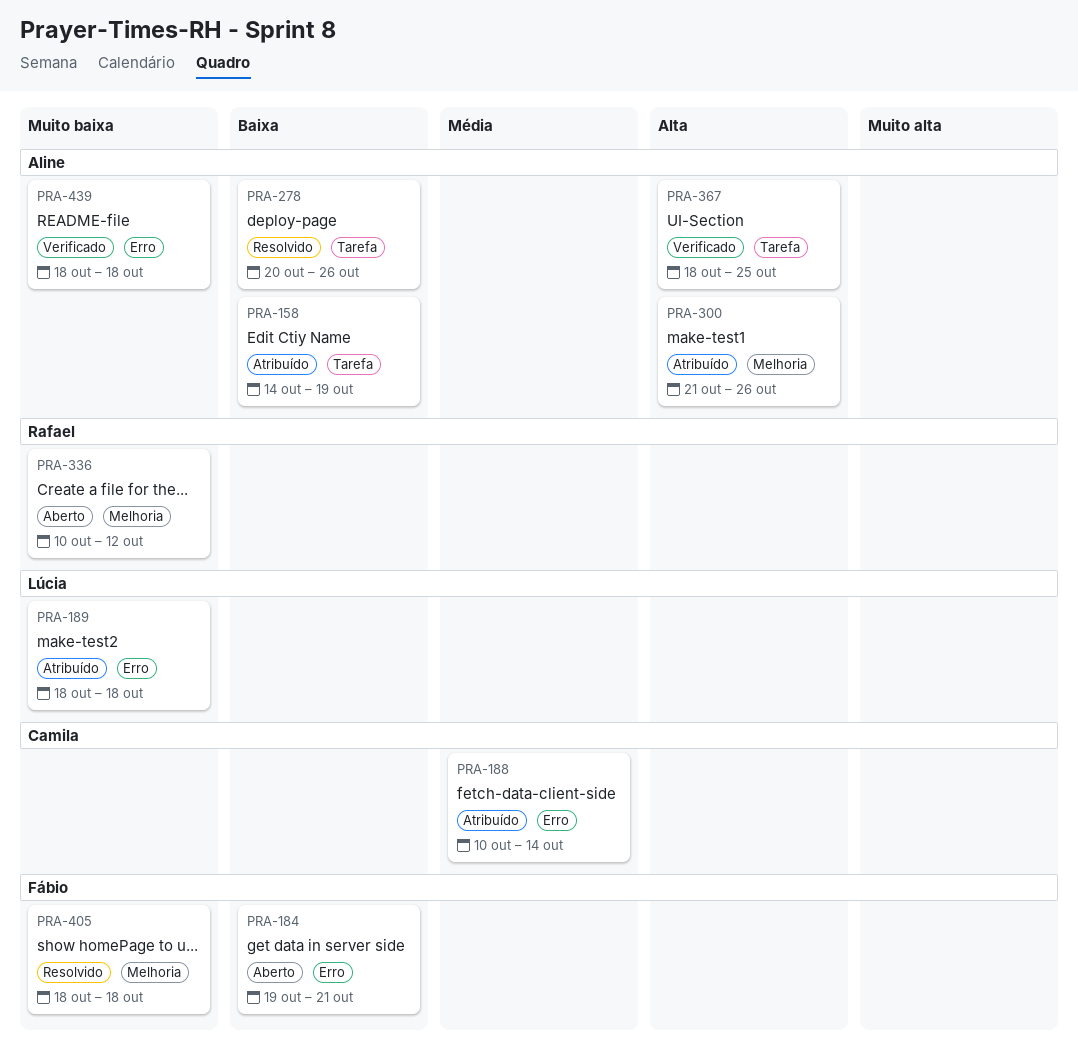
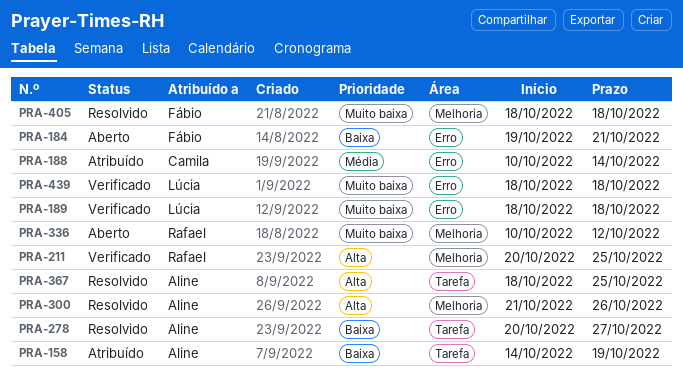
PRA-189, status: Atribuído -> Verificado
PRA-211: none -> present
PRA-278, due: Oct 26 -> Oct 27
PRA-300, status: Atribuído -> Resolvido
PRA-367, status: Verificado -> Resolvido
PRA-439, owner: Aline -> Lúcia

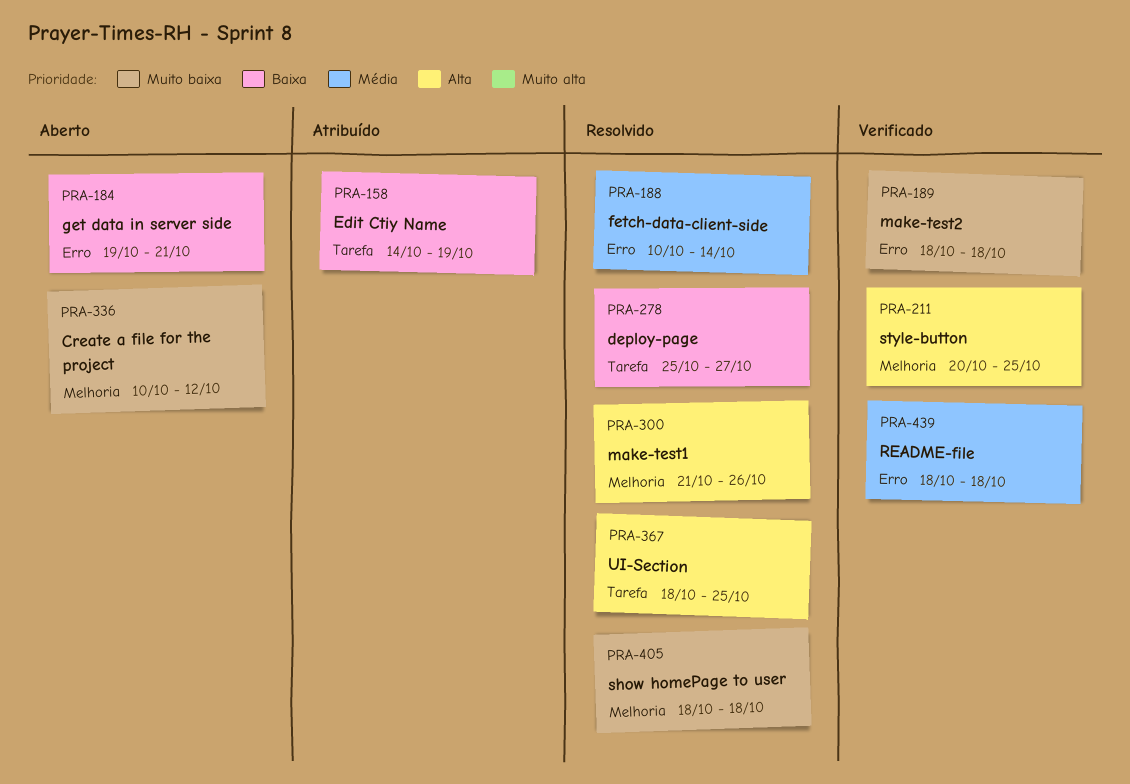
PRA-188, status: Atribuído -> Resolvido
PRA-278, start: Oct 20 -> Oct 25
PRA-439, priority: Muito baixa -> Média

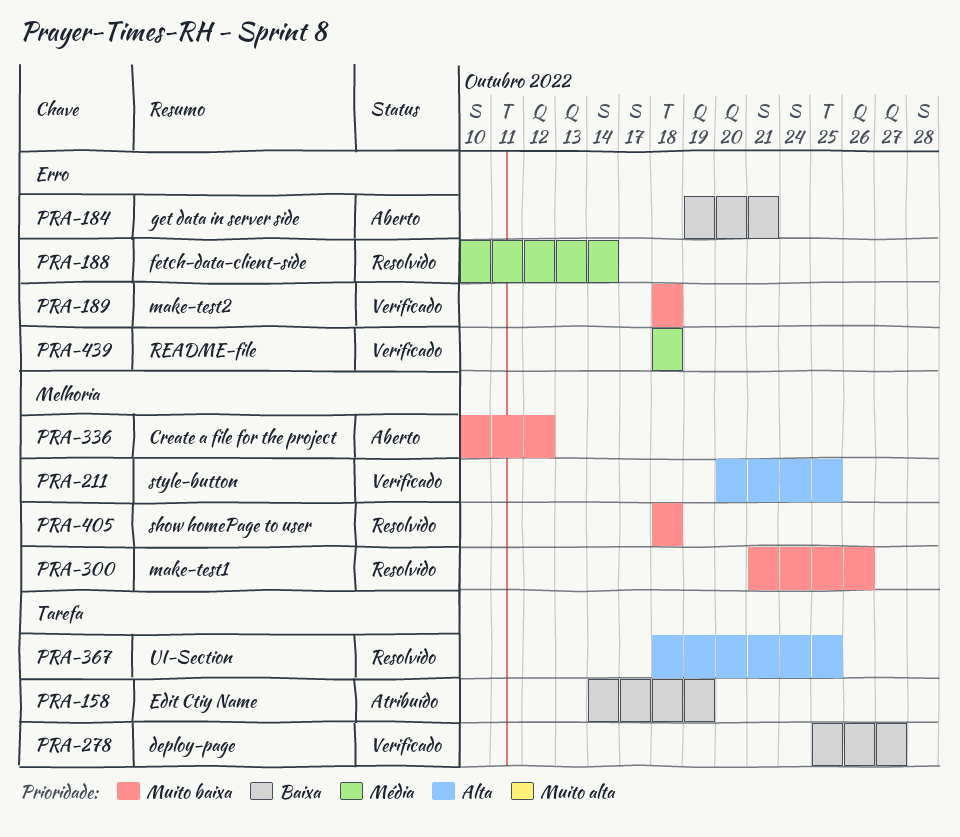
PRA-278, status: Resolvido -> Verificado
PRA-300, priority: Alta -> Muito baixa

